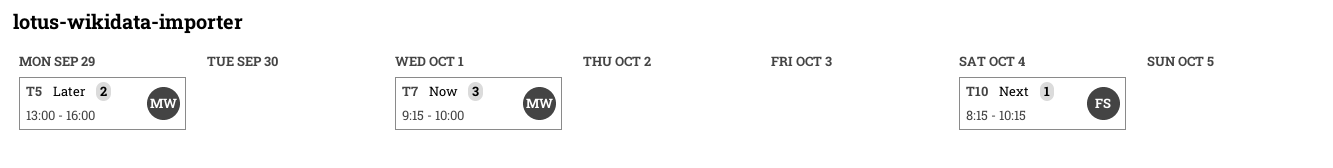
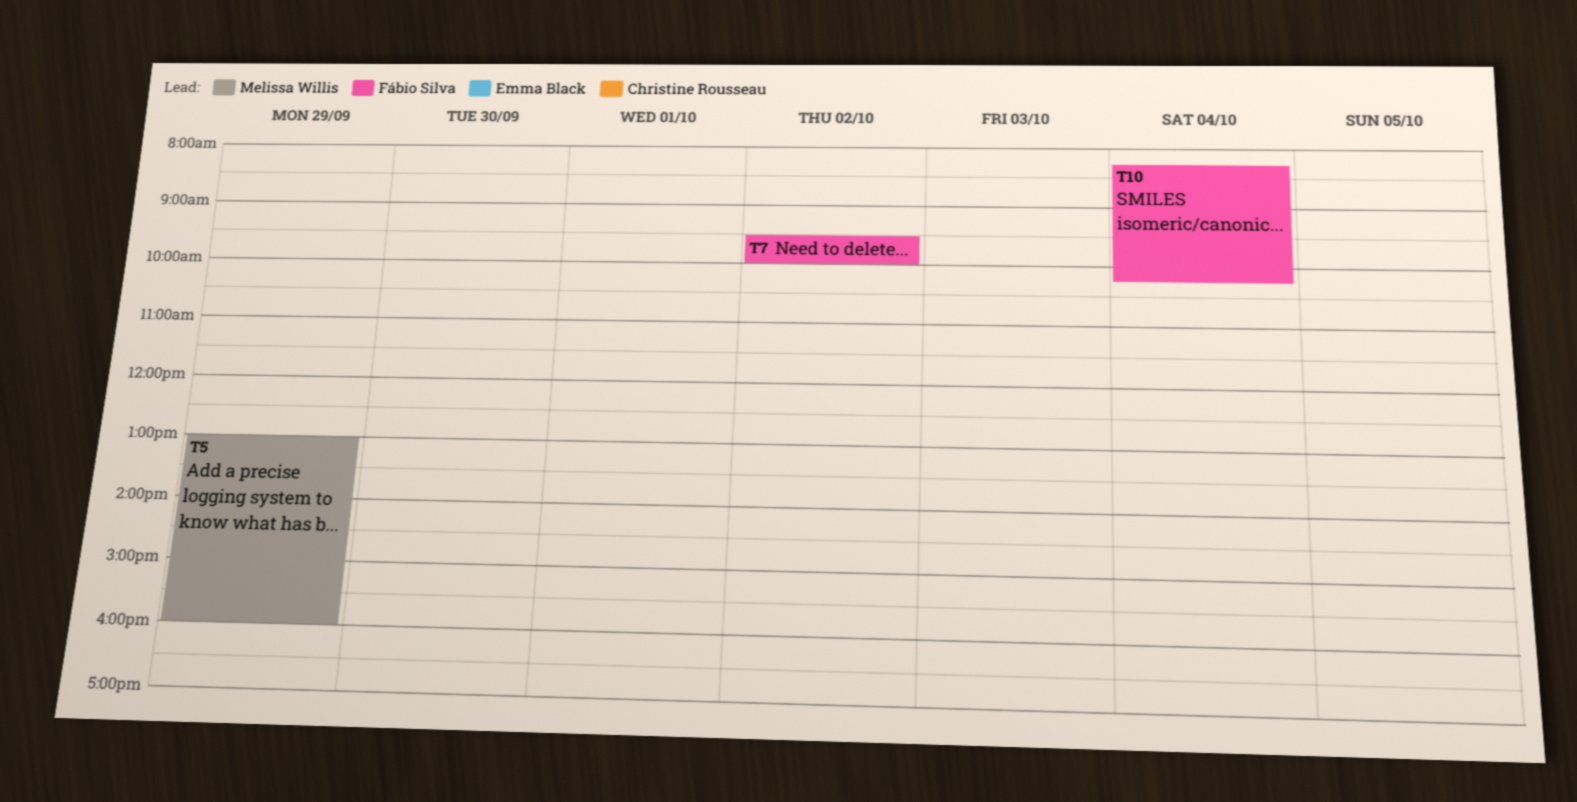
T7, owner: Melissa Willis -> Fábio Silva
T7, day: Oct 1 -> Oct 2
T7, begins: 09:15 -> 09:30

